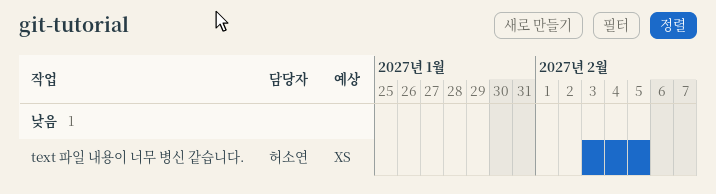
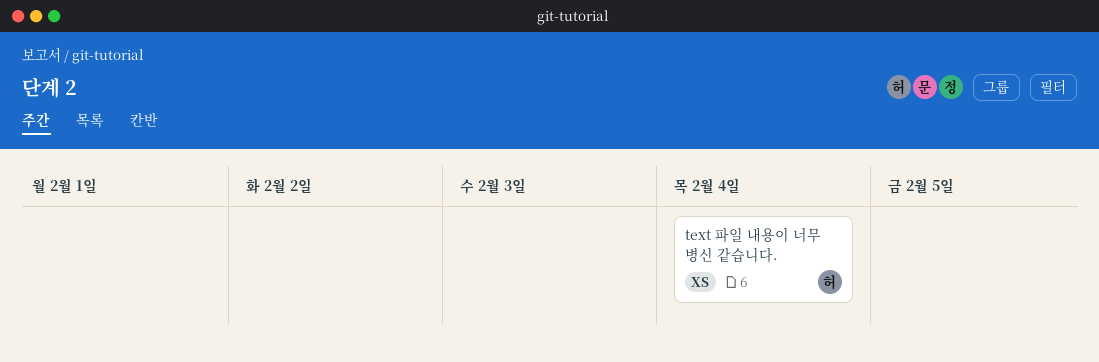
text 파일 내용이 너무 병신 같습니다., due: Feb 5 -> Feb 4

